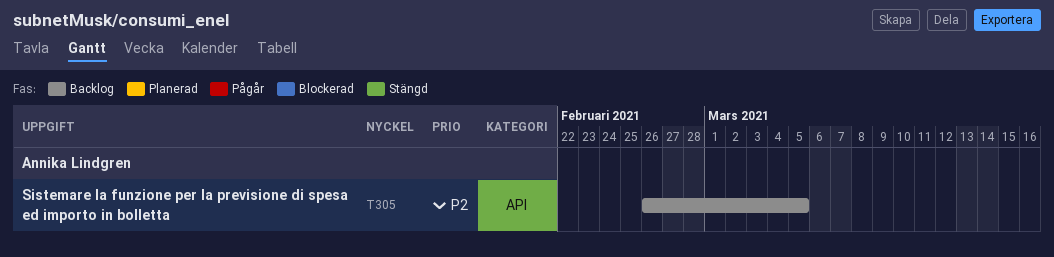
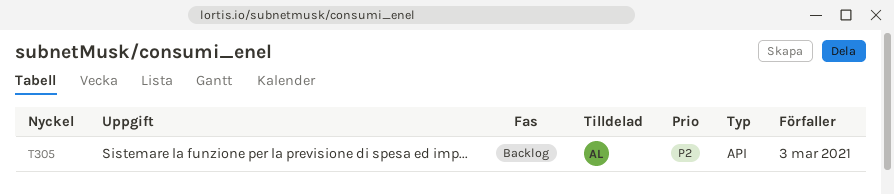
T305, due: Mar 5 -> Mar 3

